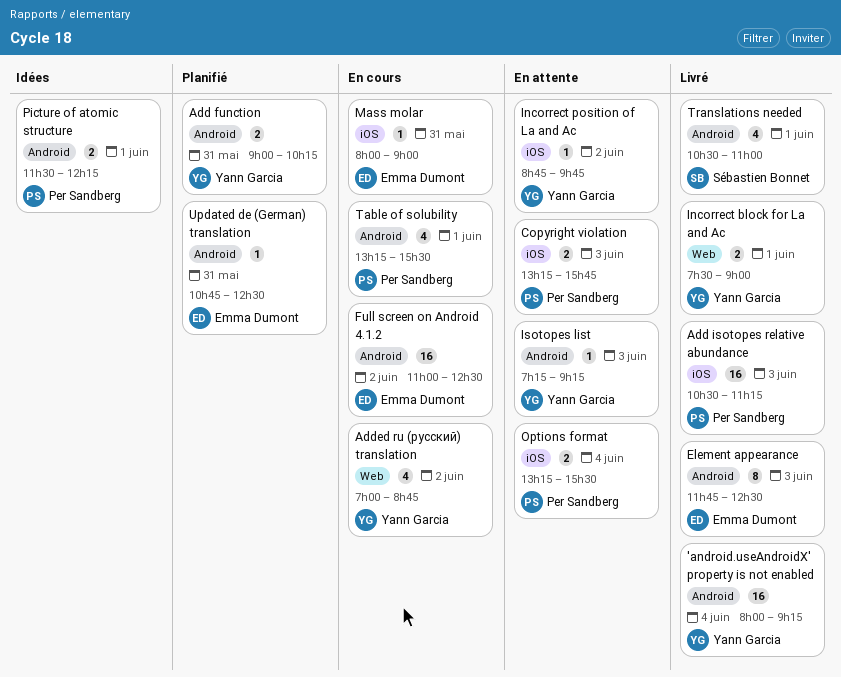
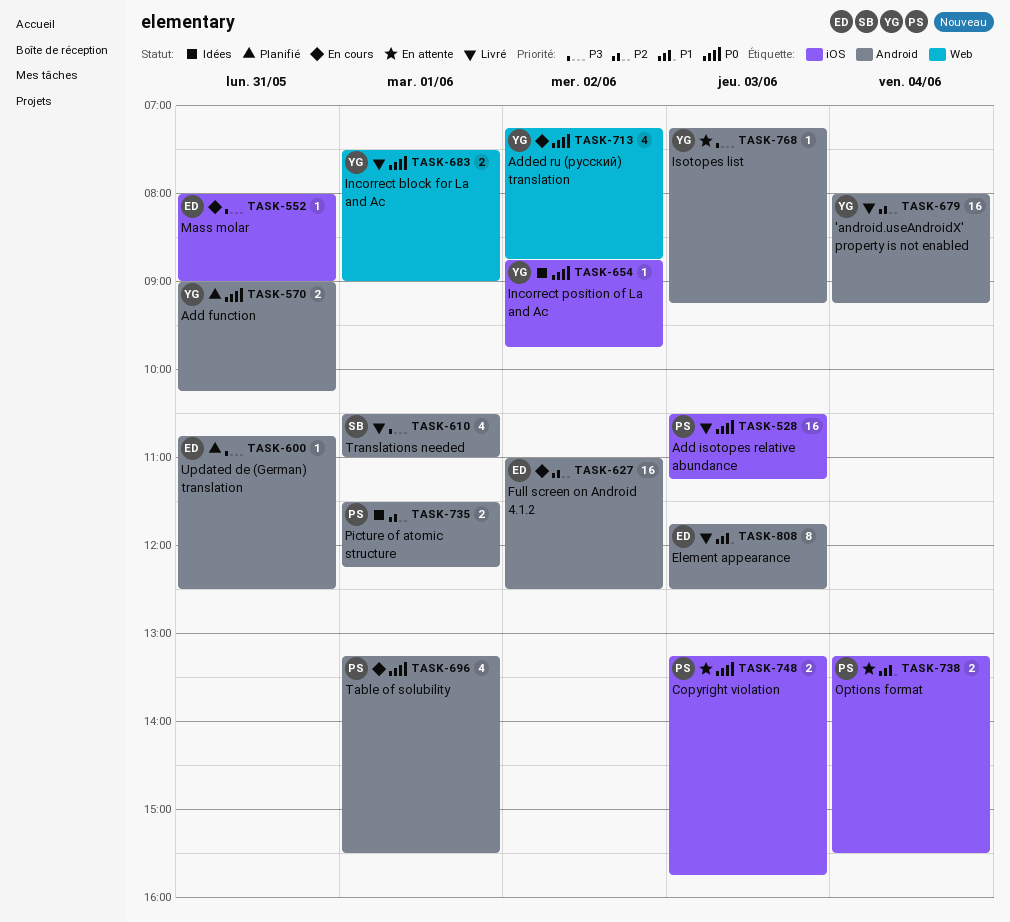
Added ru (русский) translation, begins: 07:00 -> 07:15
Incorrect position of La and Ac, status: En attente -> Idées

